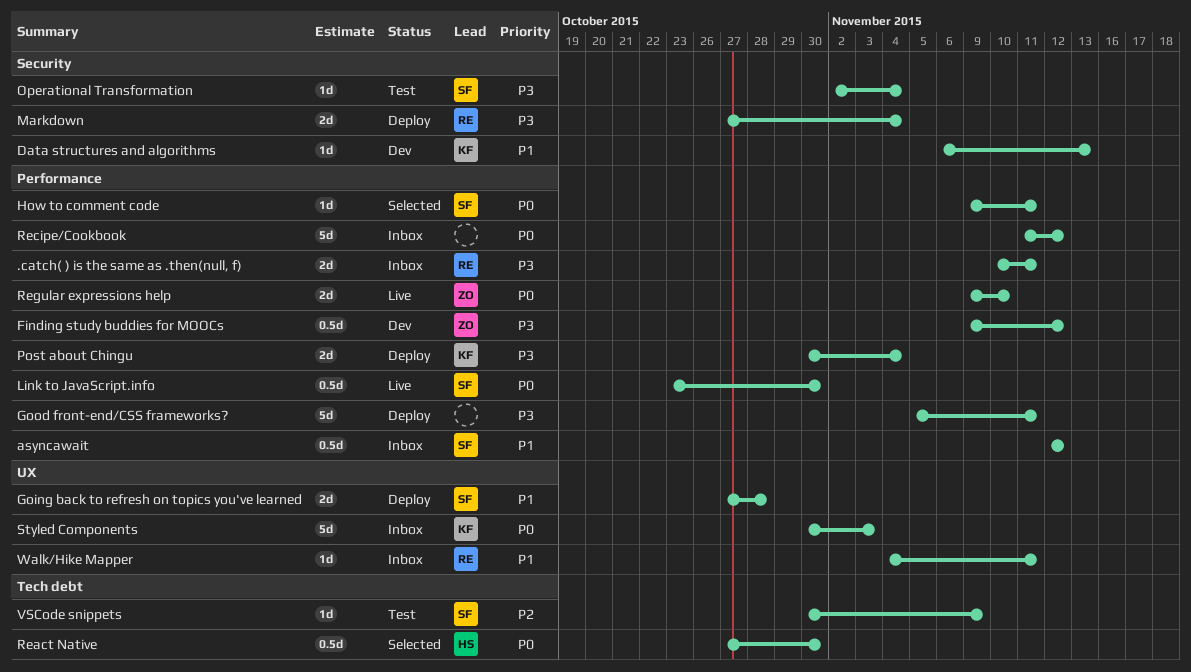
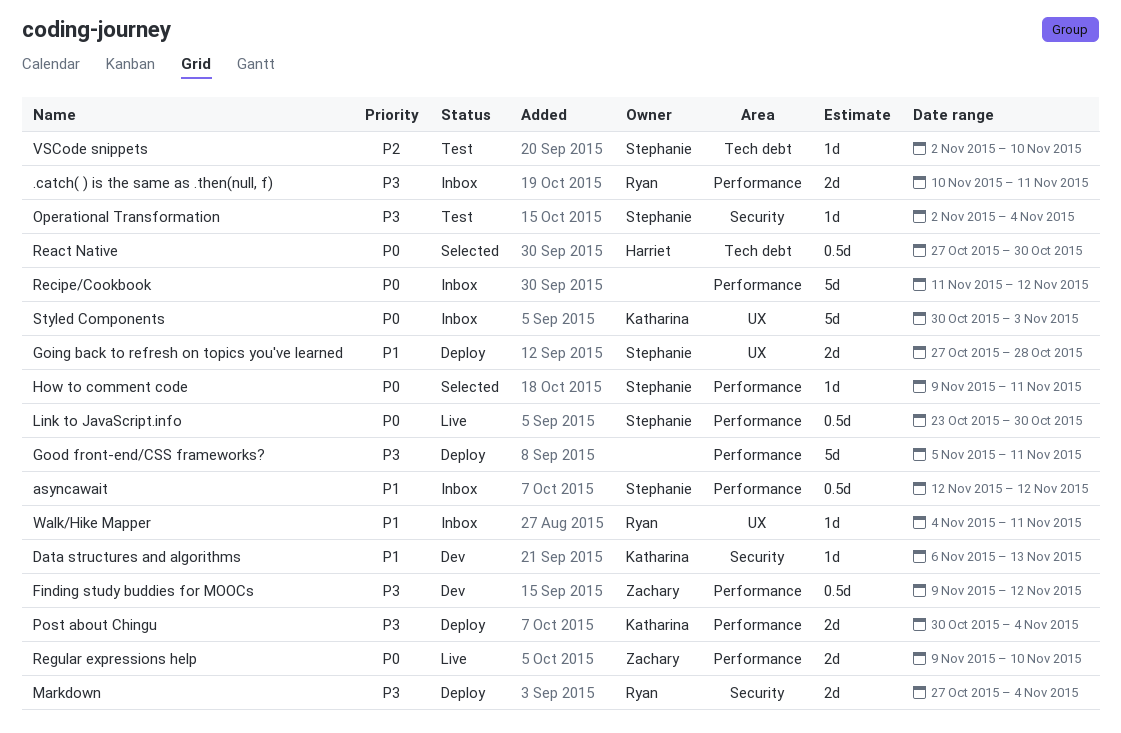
VSCode snippets, start: Oct 30 -> Nov 2
VSCode snippets, due: Nov 9 -> Nov 10

